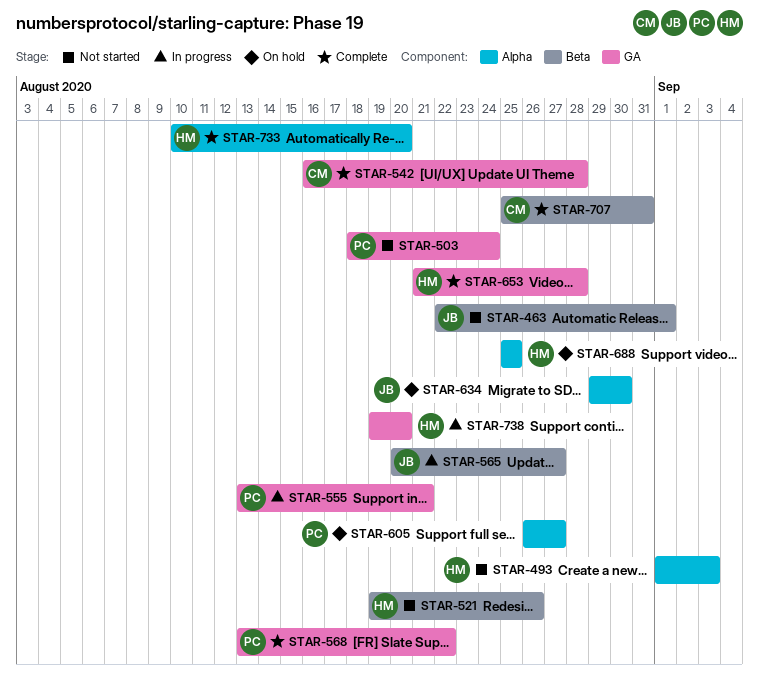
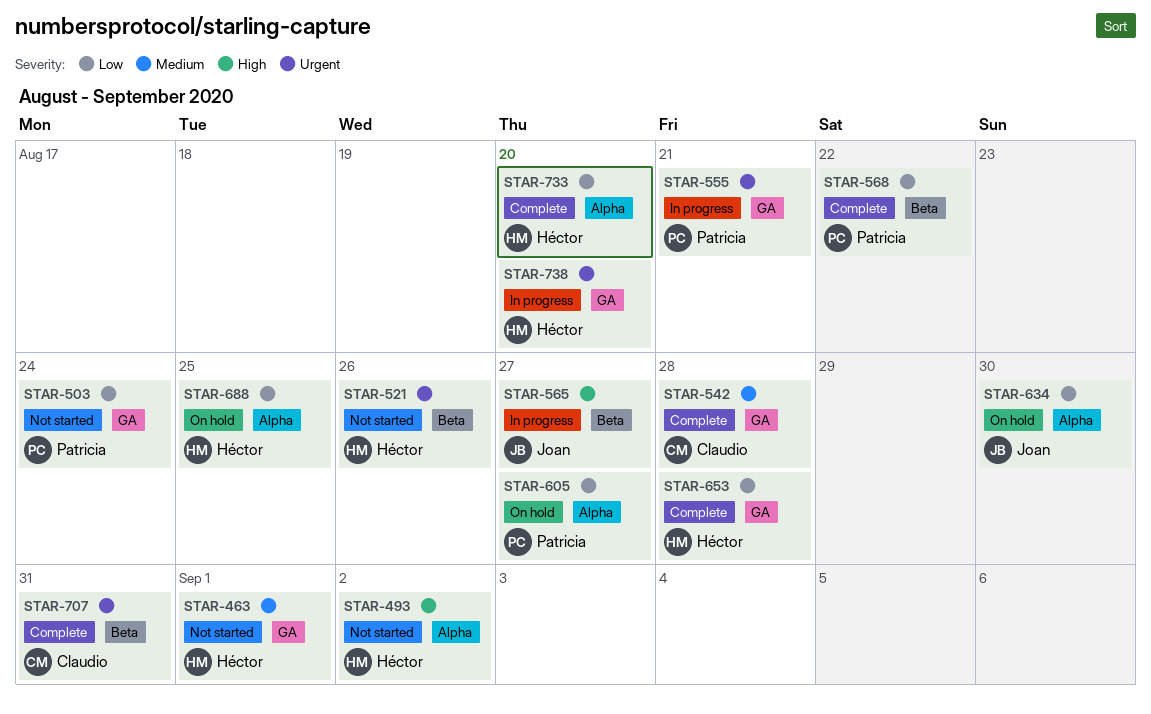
STAR-463, owner: Joan -> Héctor
STAR-463, label: Beta -> GA
STAR-493, due: Sep 3 -> Sep 2
STAR-568, label: GA -> Beta

